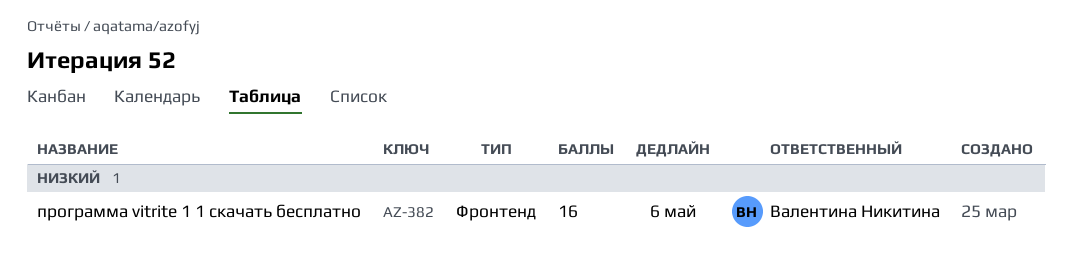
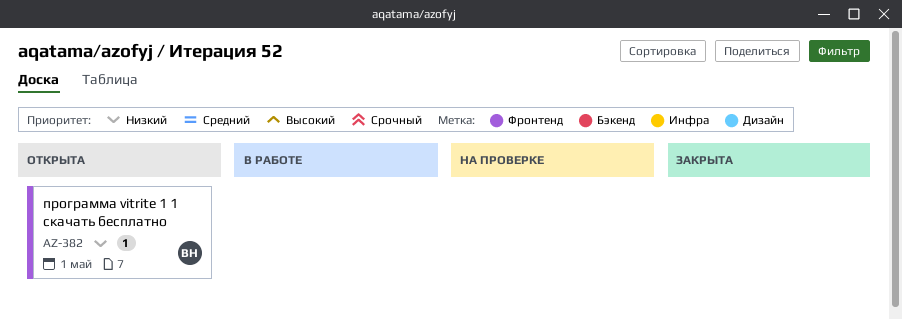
AZ-382, estimate: 16 -> 1
AZ-382, due: May 6 -> May 1

